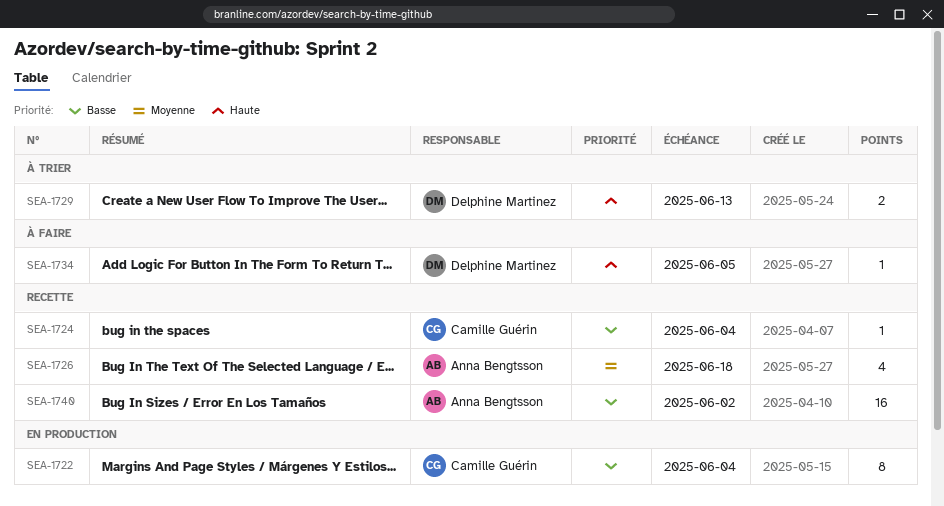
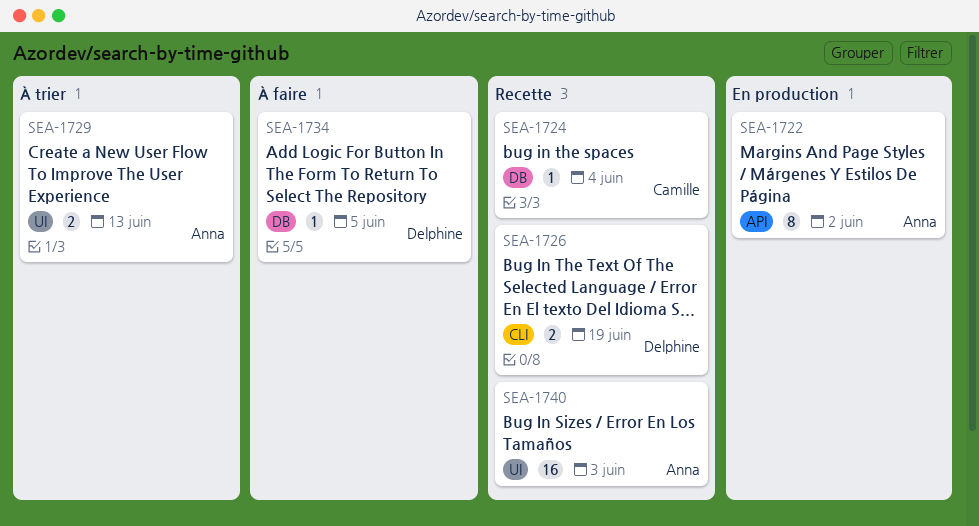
SEA-1722, owner: Camille Guérin -> Anna Bengtsson
SEA-1722, due: Jun 4 -> Jun 2
SEA-1726, owner: Anna Bengtsson -> Delphine Martinez
SEA-1726, estimate: 4 -> 2
SEA-1726, due: Jun 18 -> Jun 19
SEA-1729, owner: Delphine Martinez -> Anna Bengtsson
SEA-1740, due: Jun 2 -> Jun 3

